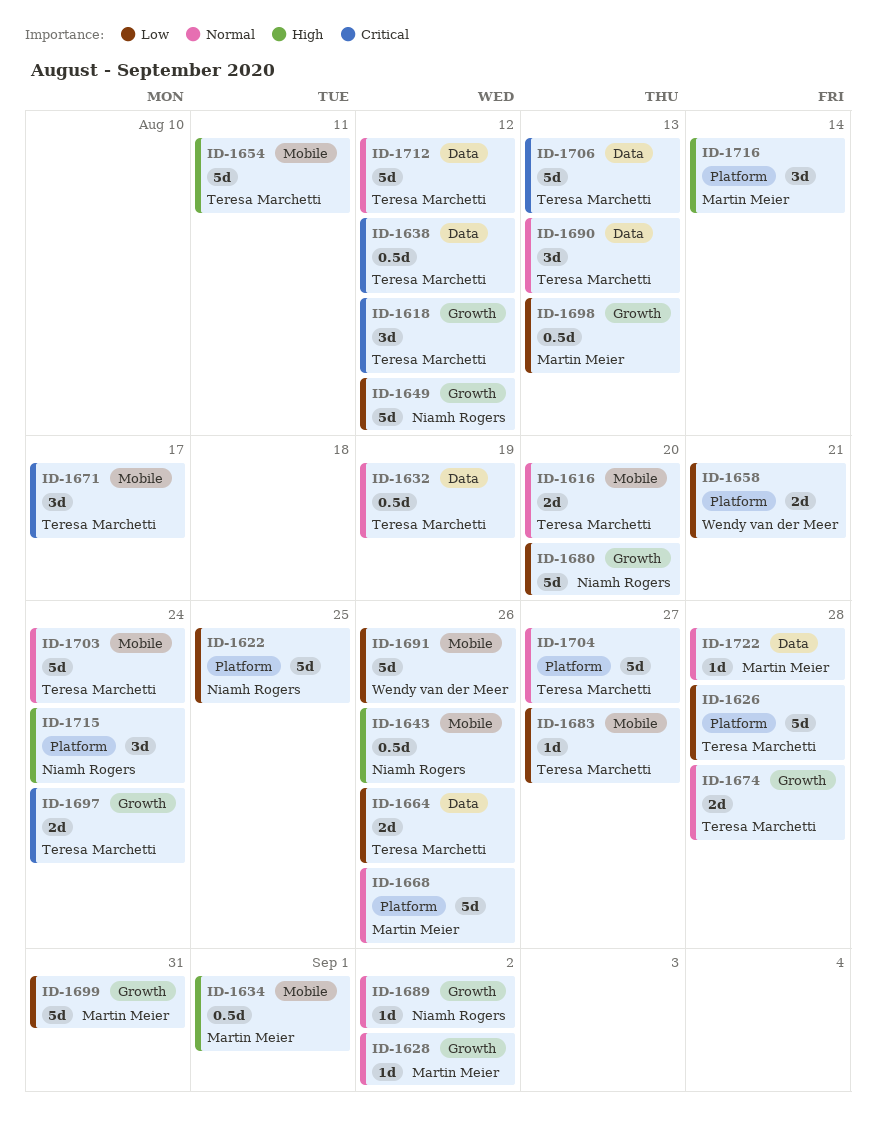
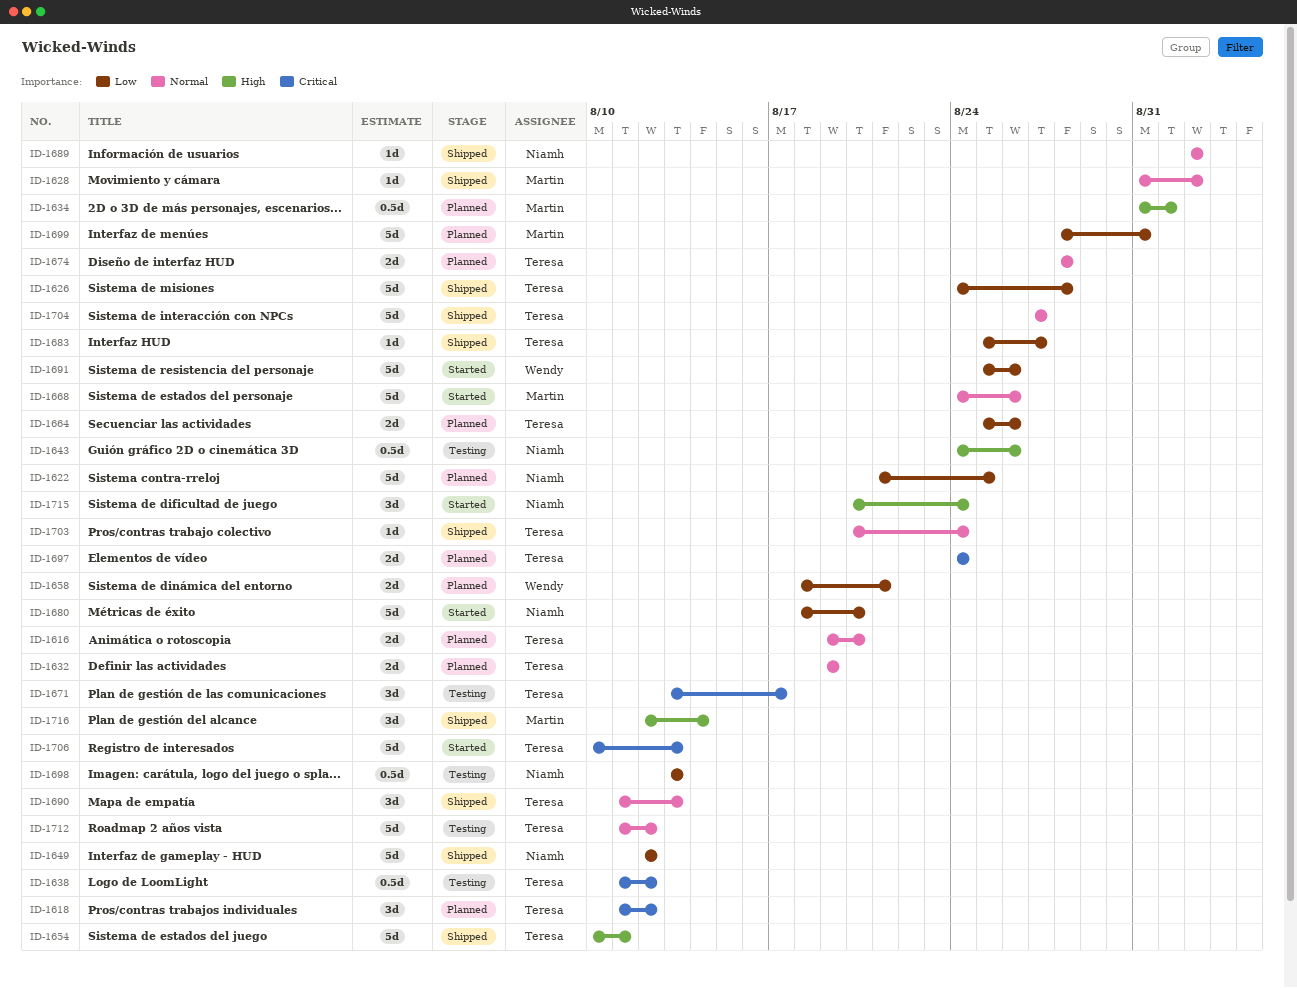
ID-1632, estimate: 0.5d -> 2d
ID-1698, owner: Martin Meier -> Niamh Rogers
ID-1703, estimate: 5d -> 1d
ID-1722: present -> none

